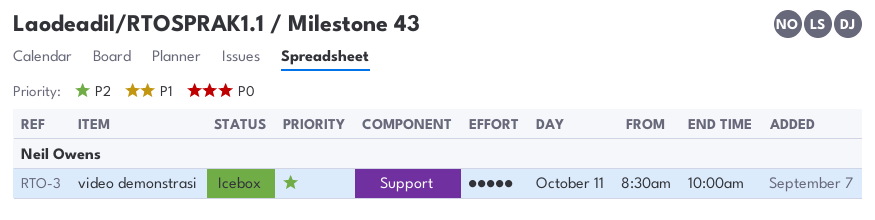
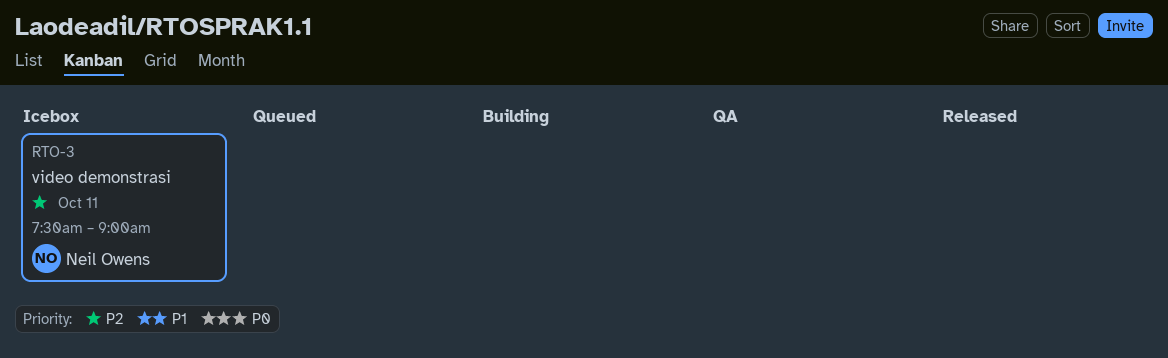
RTO-3, begins: 08:30 -> 07:30
RTO-3, ends: 10:00 -> 09:00

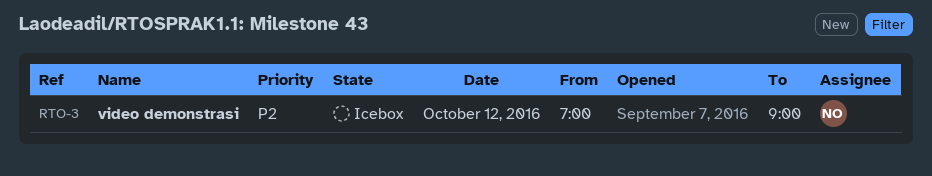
RTO-3, day: Oct 11 -> Oct 12
RTO-3, begins: 07:30 -> 07:00

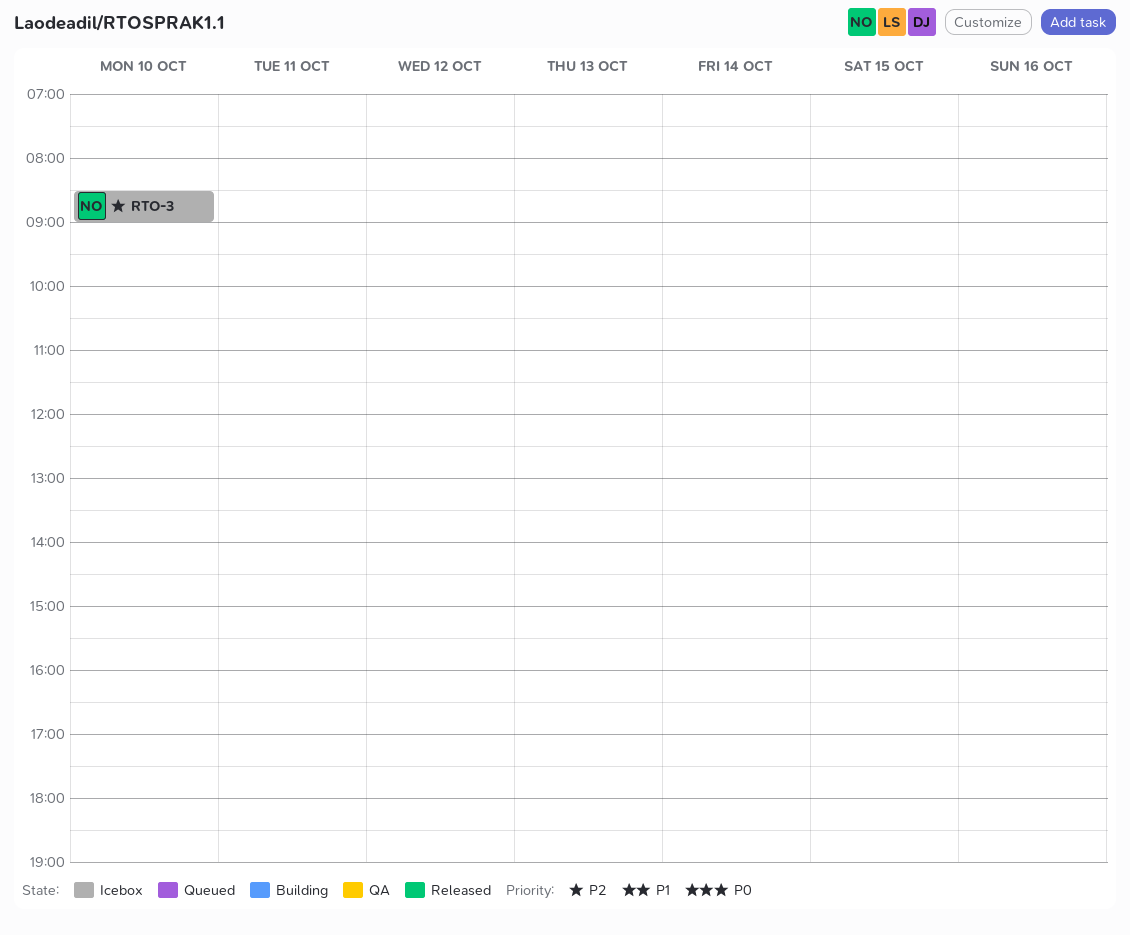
RTO-3, day: Oct 12 -> Oct 10
RTO-3, begins: 07:00 -> 08:30

